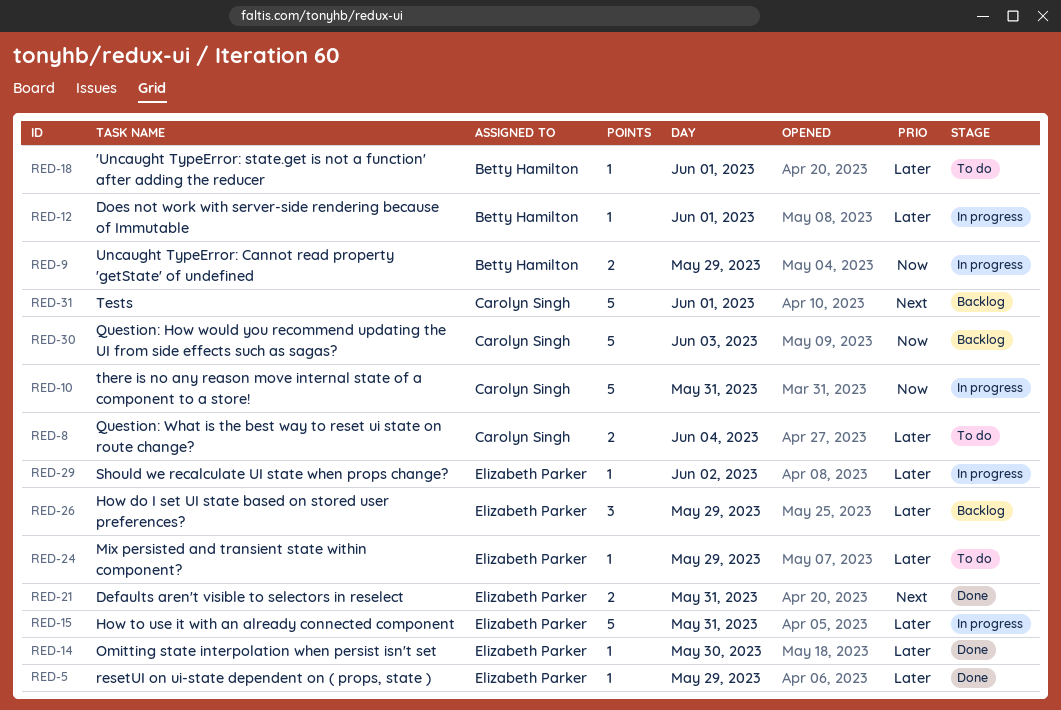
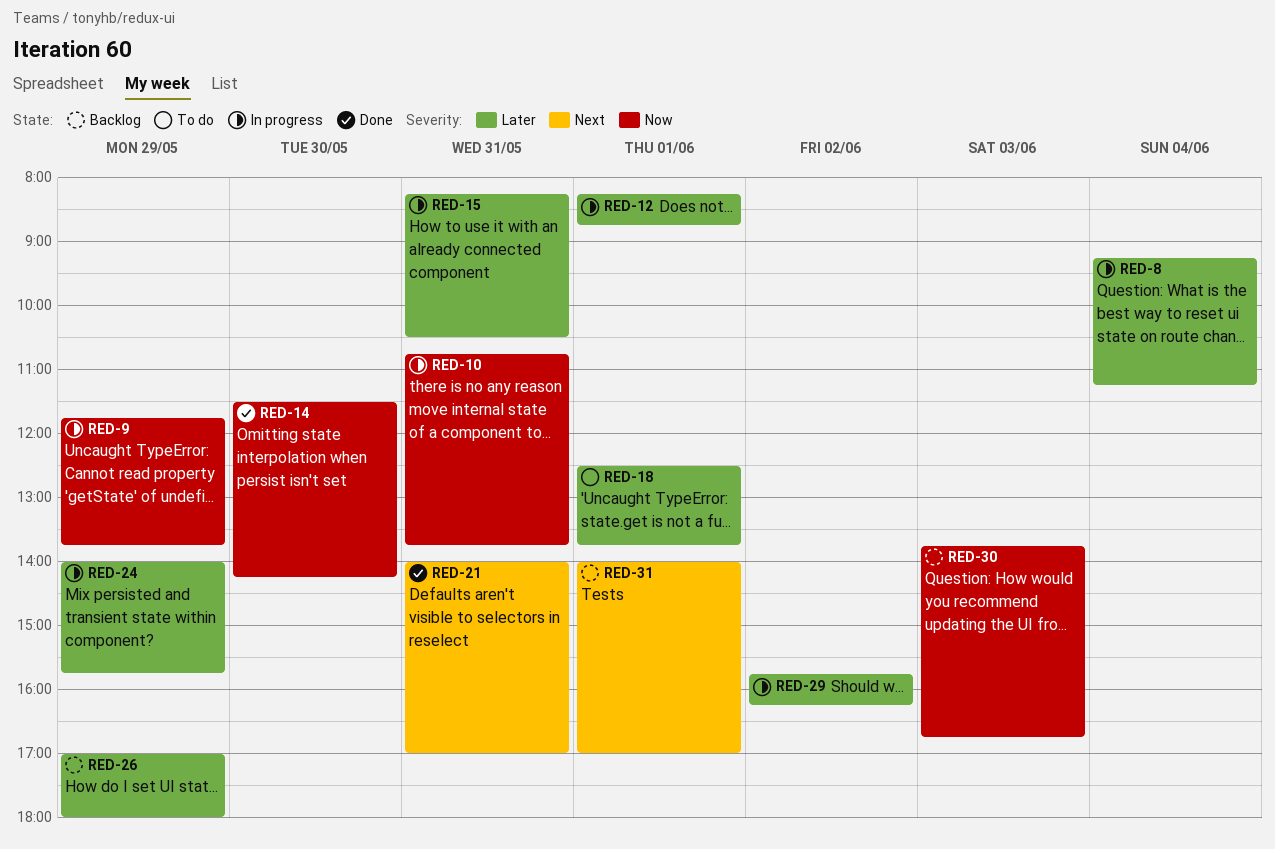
RED-5: present -> none
RED-8, status: To do -> In progress
RED-14, priority: Later -> Now
RED-24, status: To do -> In progress

